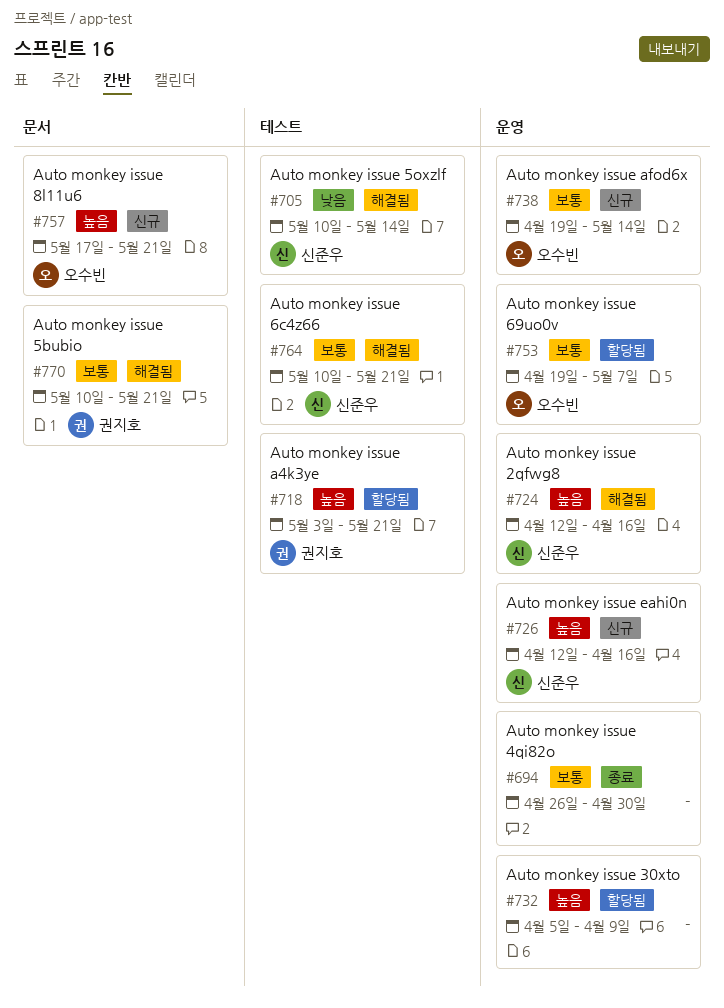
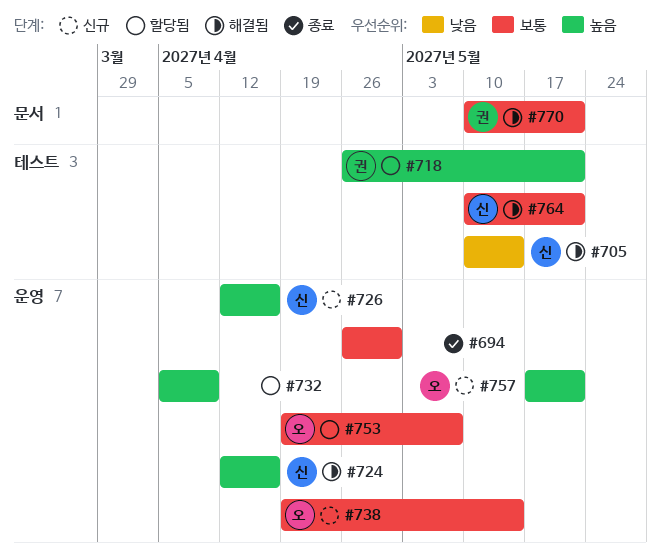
#718, start: May 3 -> Apr 26
#757, label: 문서 -> 운영

